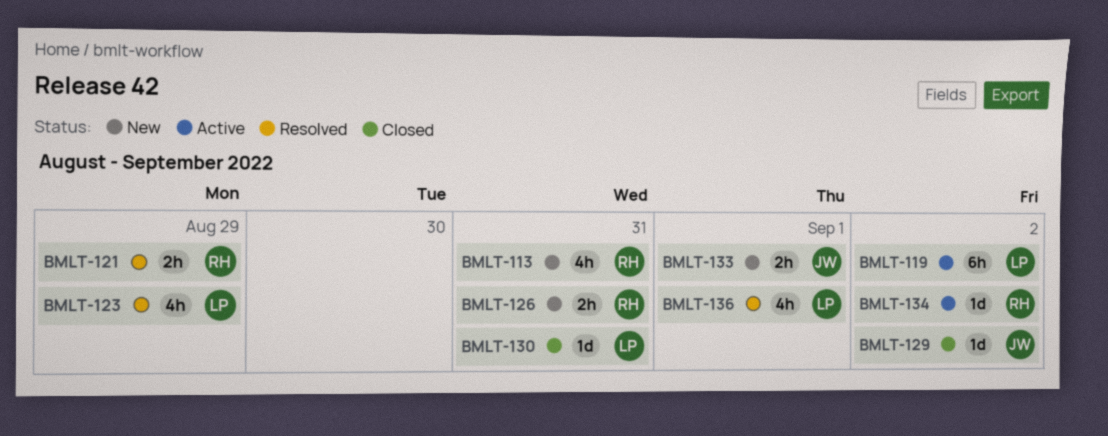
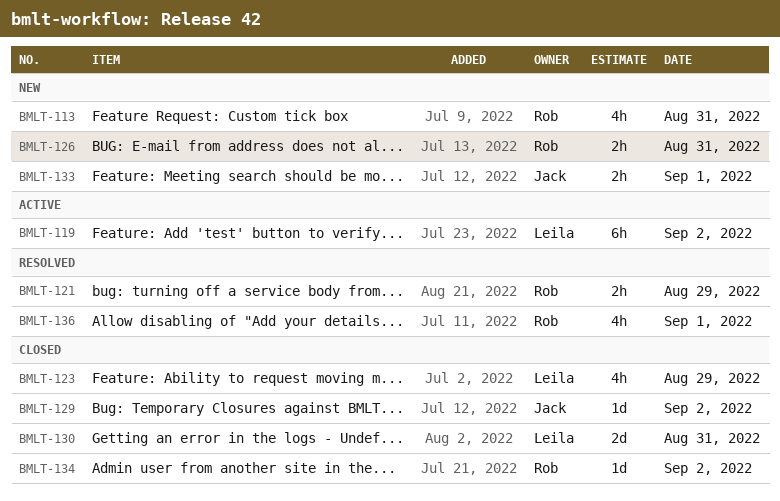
BMLT-123, status: Resolved -> Closed
BMLT-130, estimate: 1d -> 2d
BMLT-134, status: Active -> Closed
BMLT-136, owner: Leila -> Rob

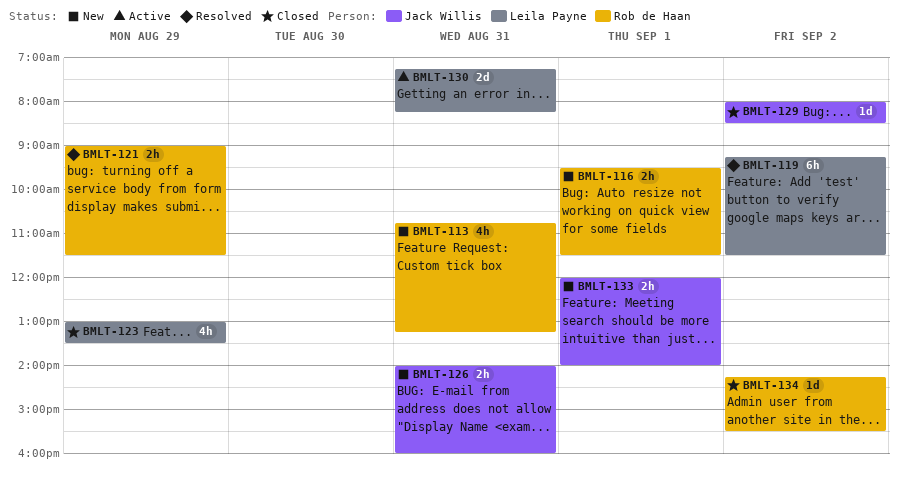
BMLT-116: none -> present
BMLT-119, status: Active -> Resolved
BMLT-126, owner: Rob de Haan -> Jack Willis
BMLT-130, status: Closed -> Active
BMLT-136: present -> none

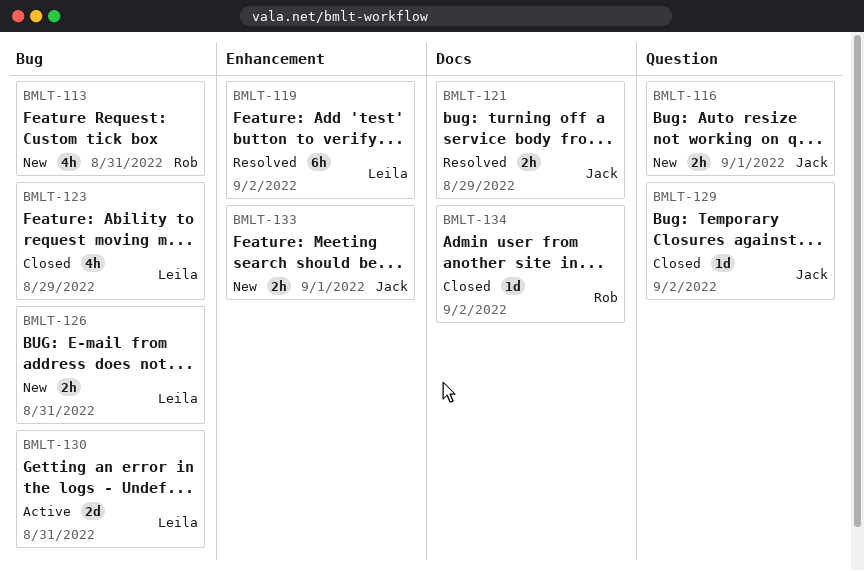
BMLT-116, owner: Rob de Haan -> Jack Willis
BMLT-121, owner: Rob de Haan -> Jack Willis
BMLT-126, owner: Jack Willis -> Leila Payne

